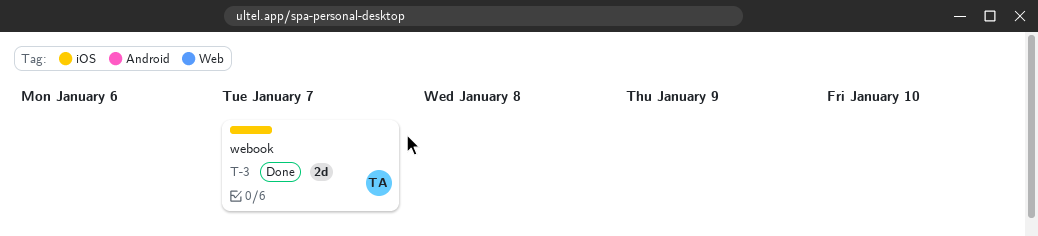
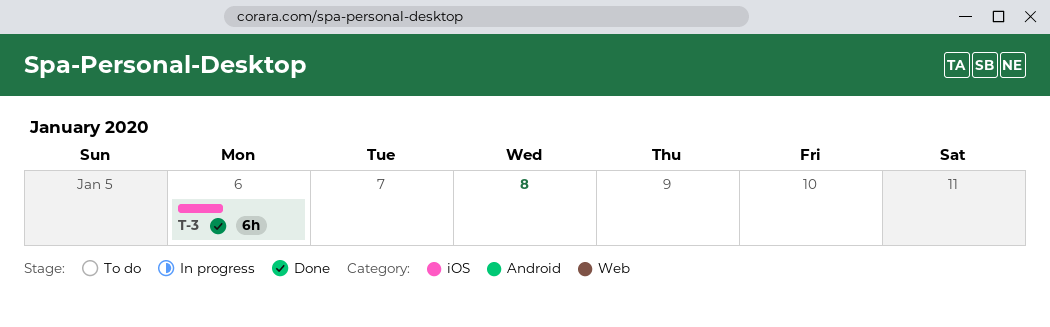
T-3, estimate: 2d -> 6h
T-3, due: Jan 7 -> Jan 6

